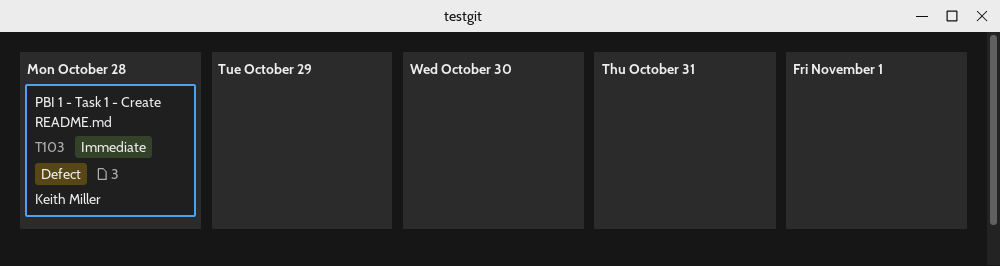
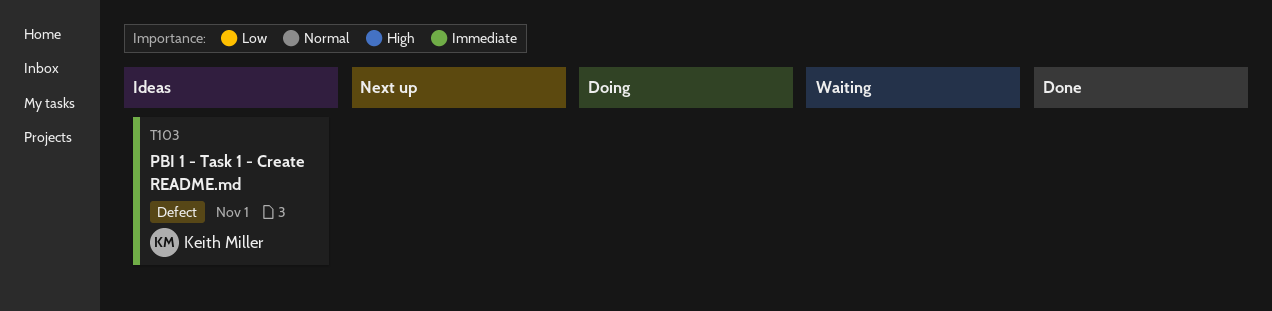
T103, due: Oct 28 -> Nov 1

